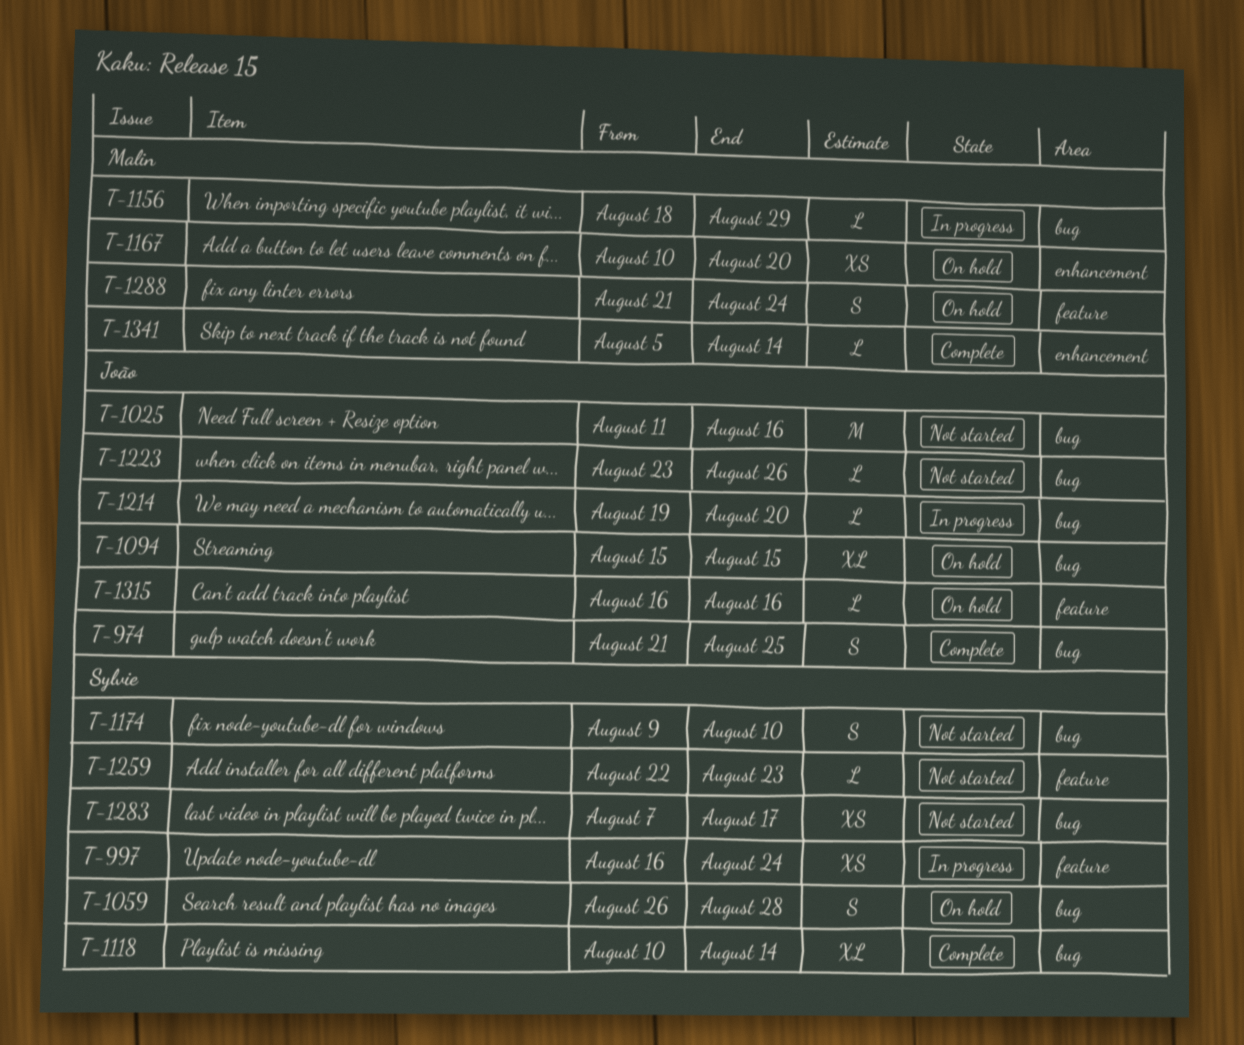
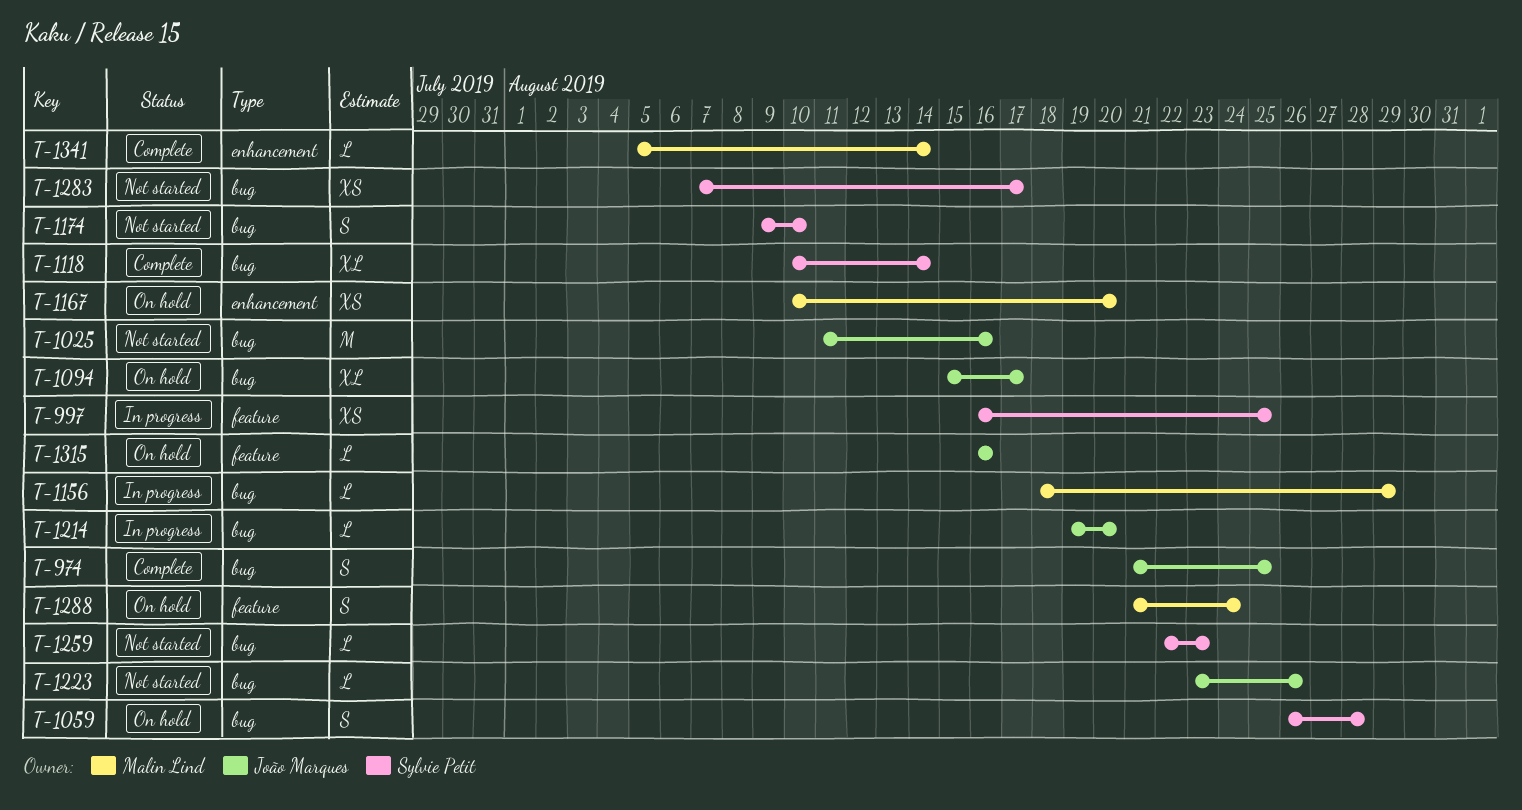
T-997, due: Aug 24 -> Aug 25
T-1094, due: Aug 15 -> Aug 17
T-1259, label: feature -> bug

